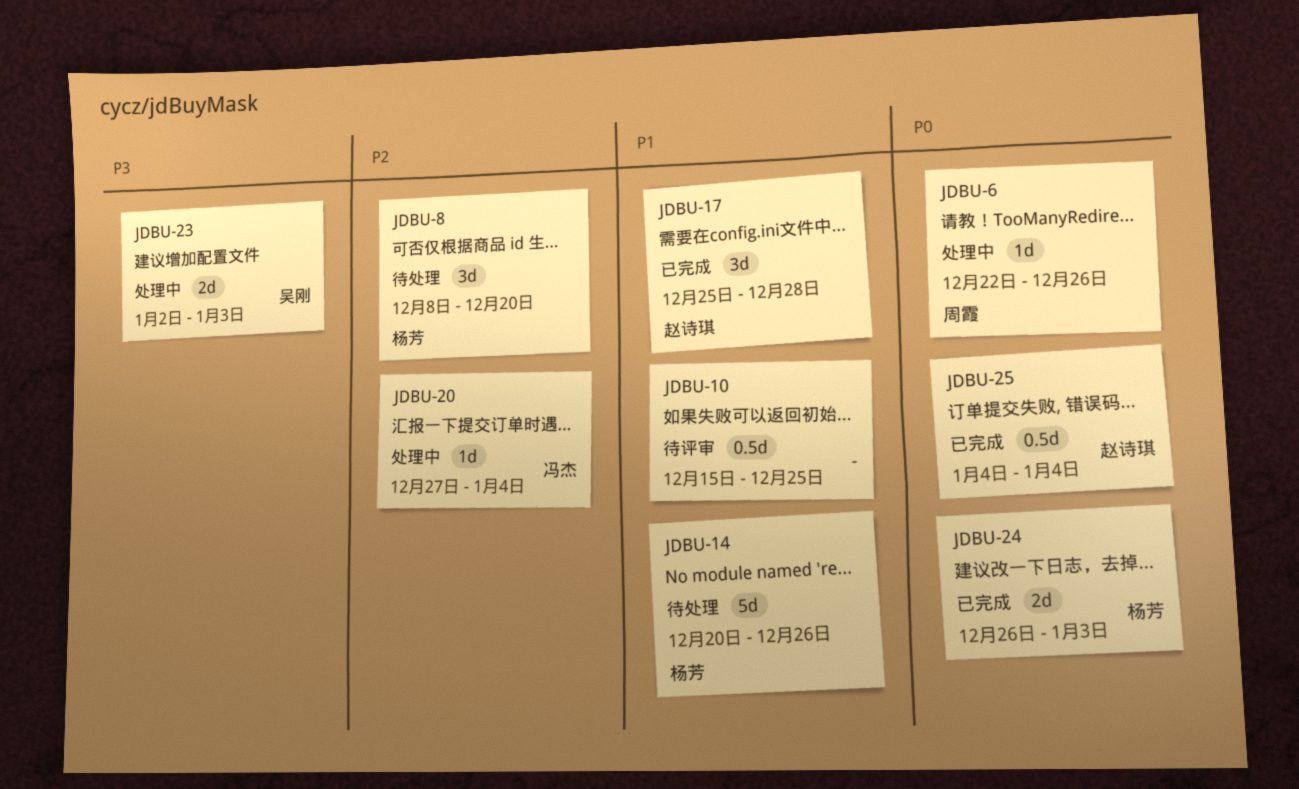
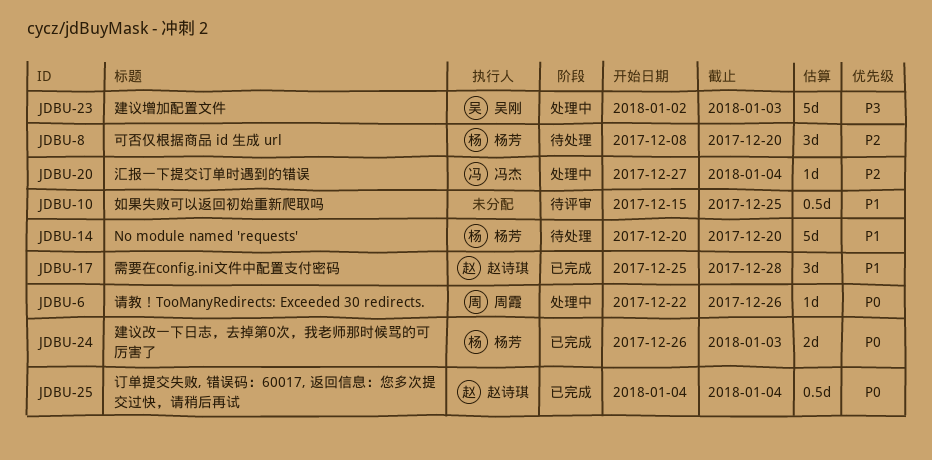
JDBU-14, due: Dec 26 -> Dec 20
JDBU-23, estimate: 2d -> 5d

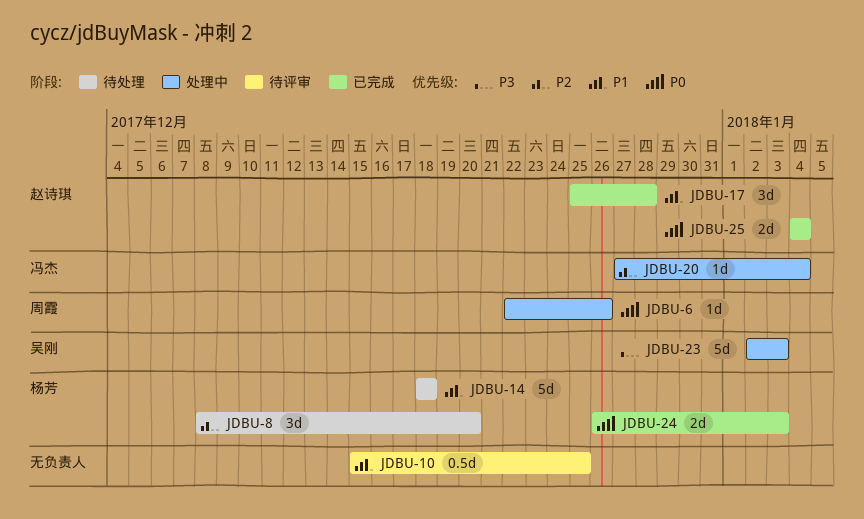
JDBU-14, start: Dec 20 -> Dec 18
JDBU-14, due: Dec 20 -> Dec 18
JDBU-25, estimate: 0.5d -> 2d

